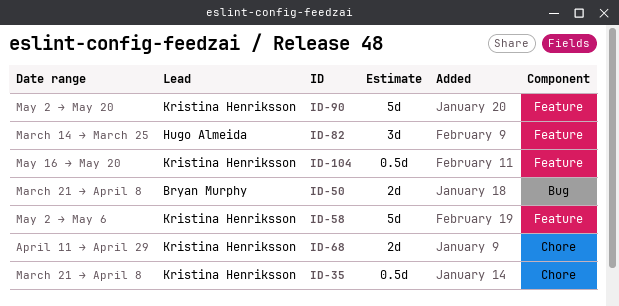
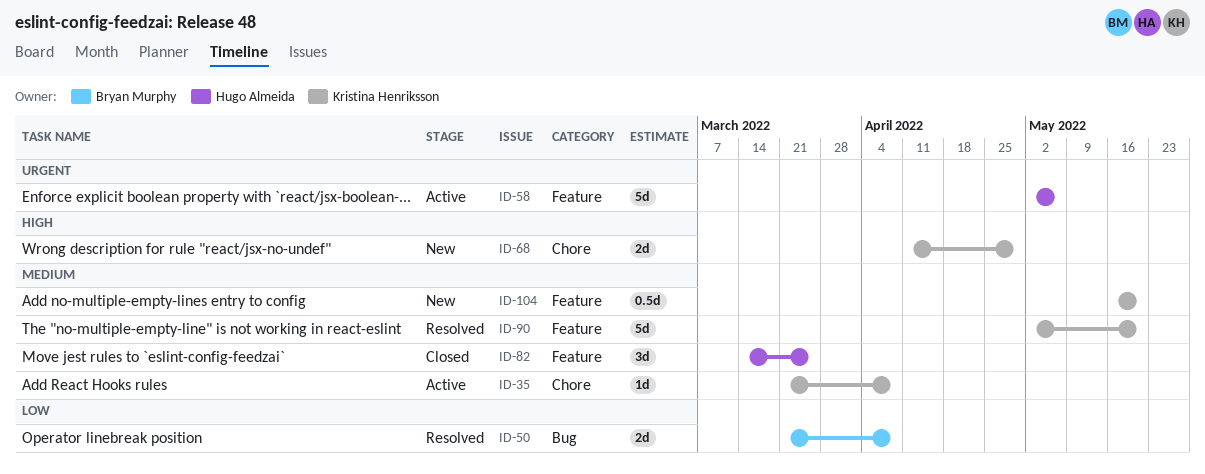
ID-35, estimate: 0.5d -> 1d
ID-58, owner: Kristina Henriksson -> Hugo Almeida

